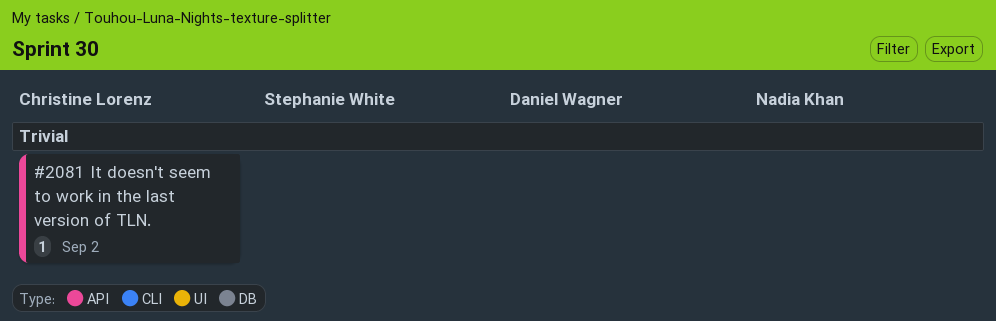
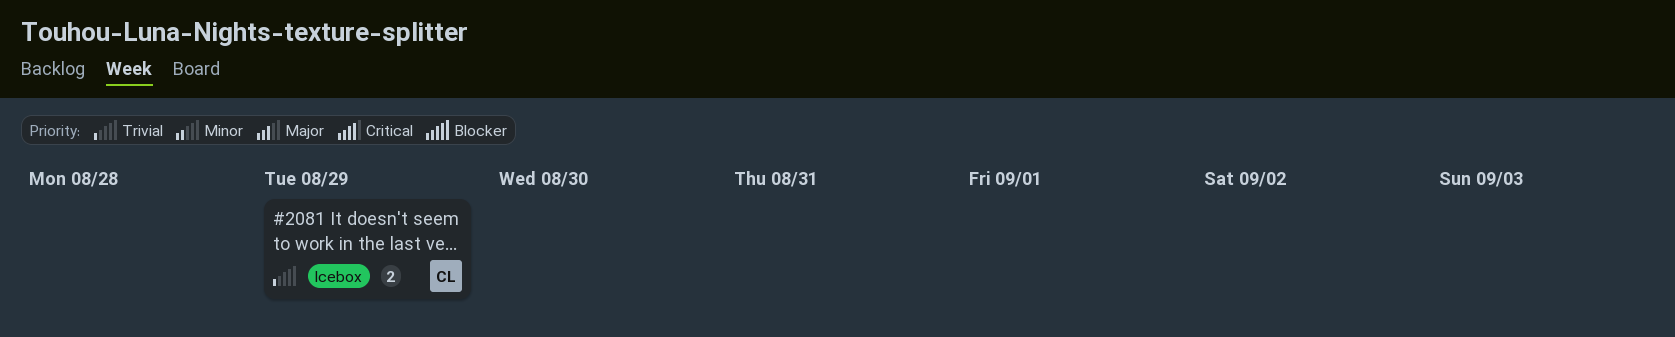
#2081, estimate: 1 -> 2
#2081, due: Sep 2 -> Aug 29

